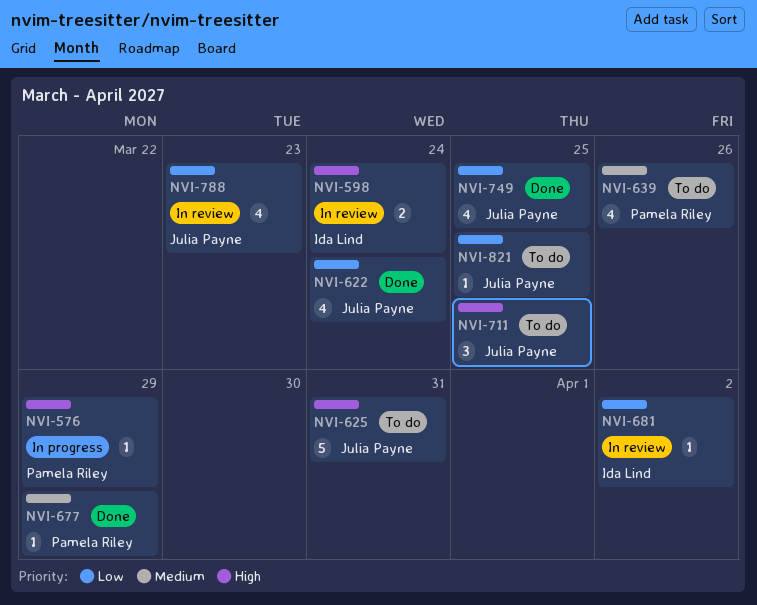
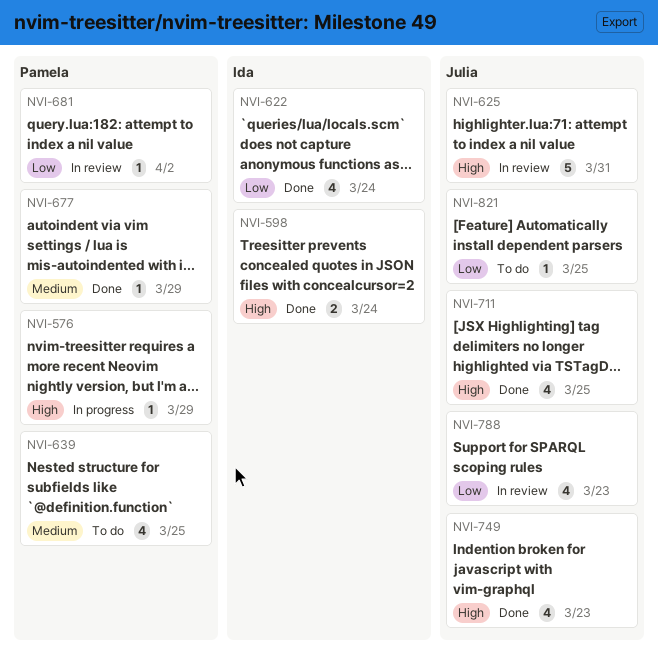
NVI-598, status: In review -> Done
NVI-622, owner: Julia Payne -> Ida Lind
NVI-625, status: To do -> In review
NVI-639, due: Mar 26 -> Mar 25
NVI-681, owner: Ida Lind -> Pamela Riley
NVI-711, status: To do -> Done
NVI-711, estimate: 3 -> 4
NVI-749, priority: Low -> High
NVI-749, due: Mar 25 -> Mar 23

